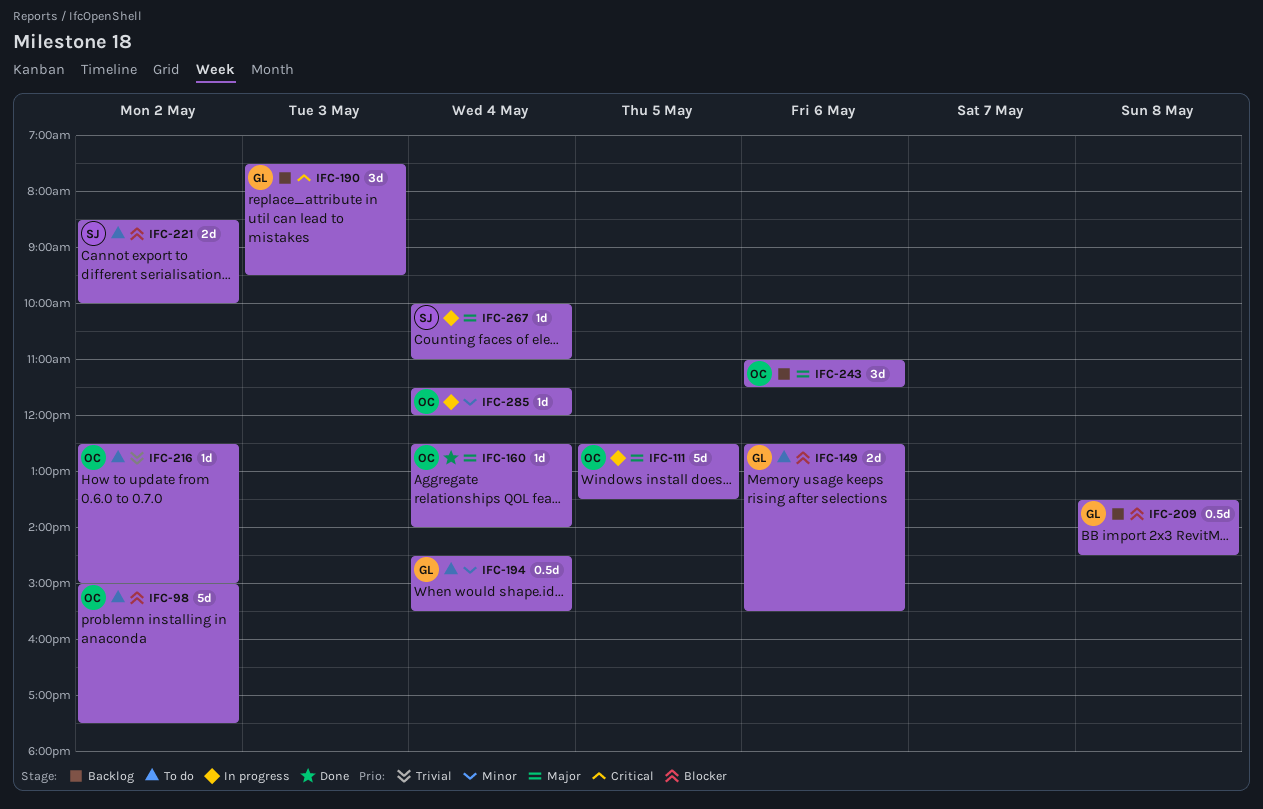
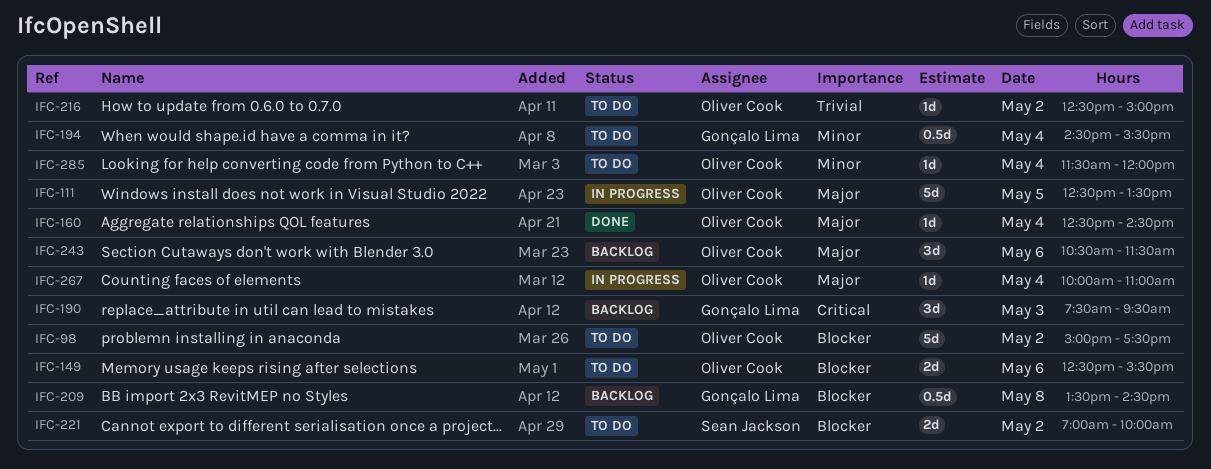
IFC-149, owner: Gonçalo Lima -> Oliver Cook
IFC-160, ends: 14:00 -> 14:30
IFC-221, begins: 08:30 -> 07:00
IFC-243, begins: 11:00 -> 10:30
IFC-267, owner: Sean Jackson -> Oliver Cook
IFC-285, status: In progress -> To do

